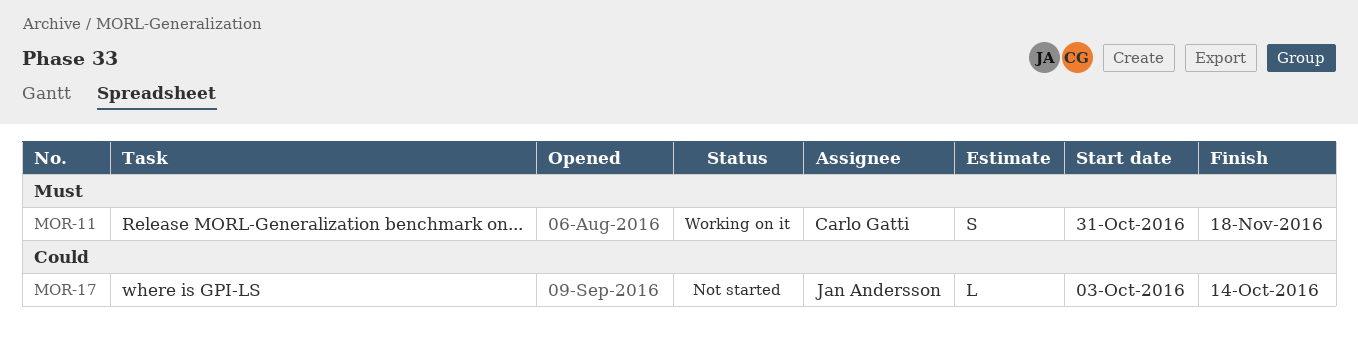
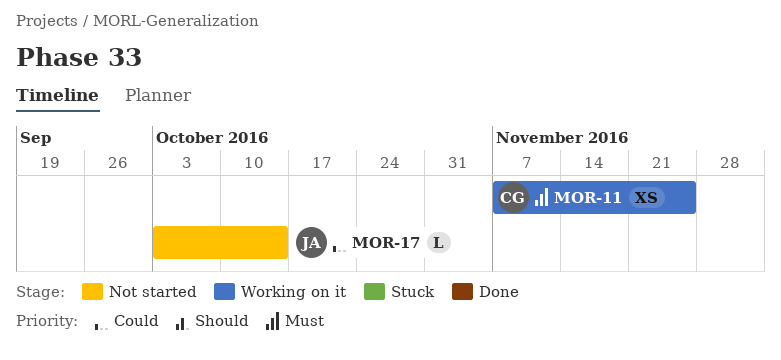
MOR-11, estimate: S -> XS
MOR-11, start: Oct 31 -> Nov 7
MOR-11, due: Nov 18 -> Nov 25

